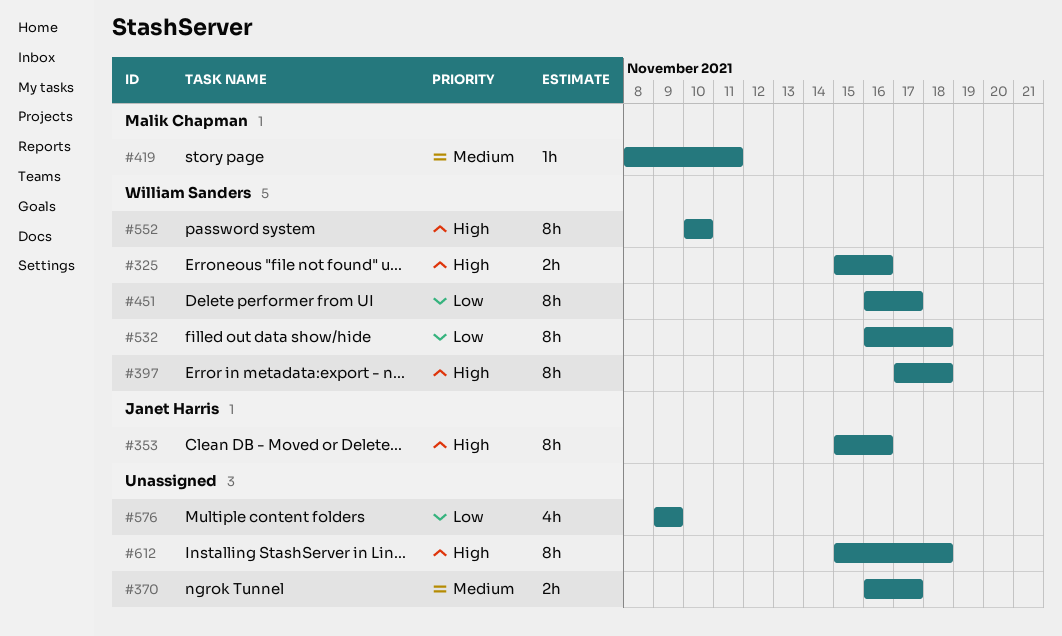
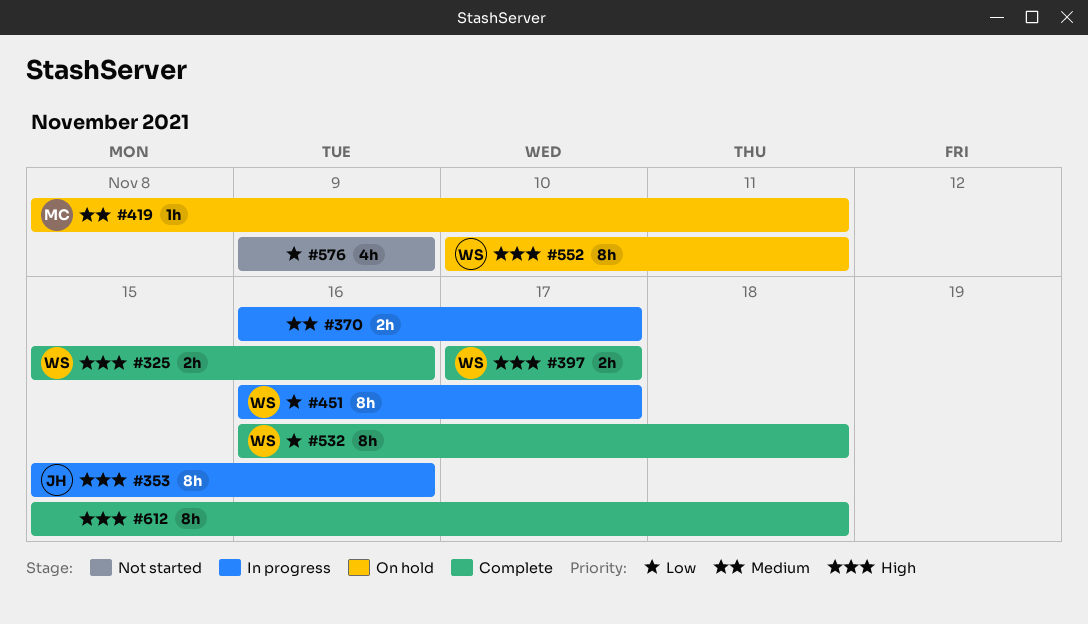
#397, estimate: 8h -> 2h
#397, due: Nov 18 -> Nov 17
#552, due: Nov 10 -> Nov 11

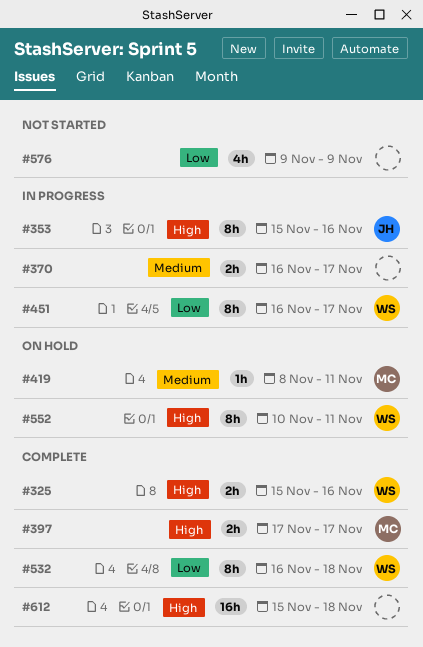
#397, owner: WS -> MC
#612, estimate: 8h -> 16h

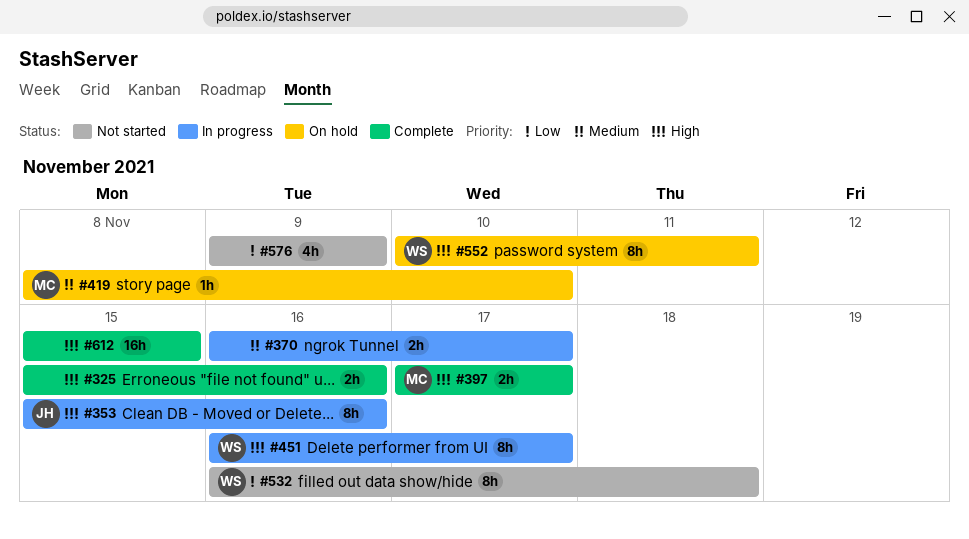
#325, owner: WS -> none
#419, due: Nov 11 -> Nov 10
#451, priority: Low -> High
#532, status: Complete -> Not started
#612, due: Nov 18 -> Nov 15

